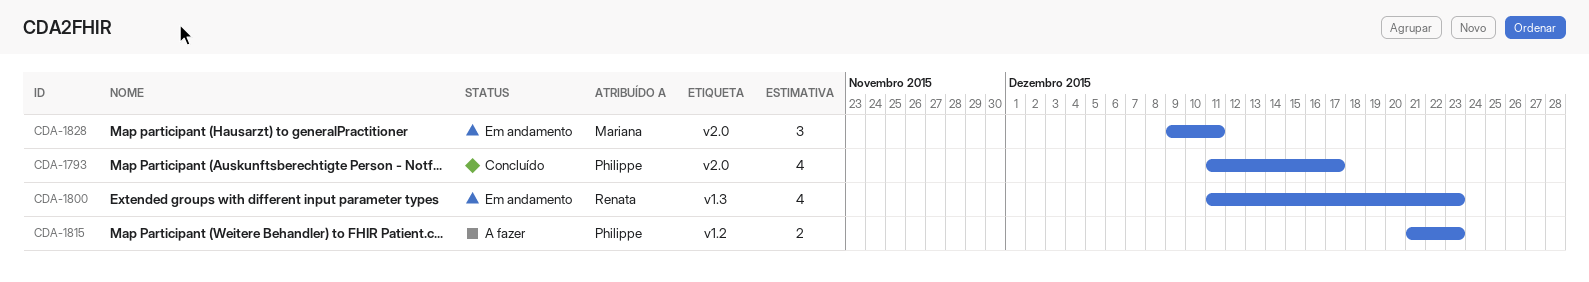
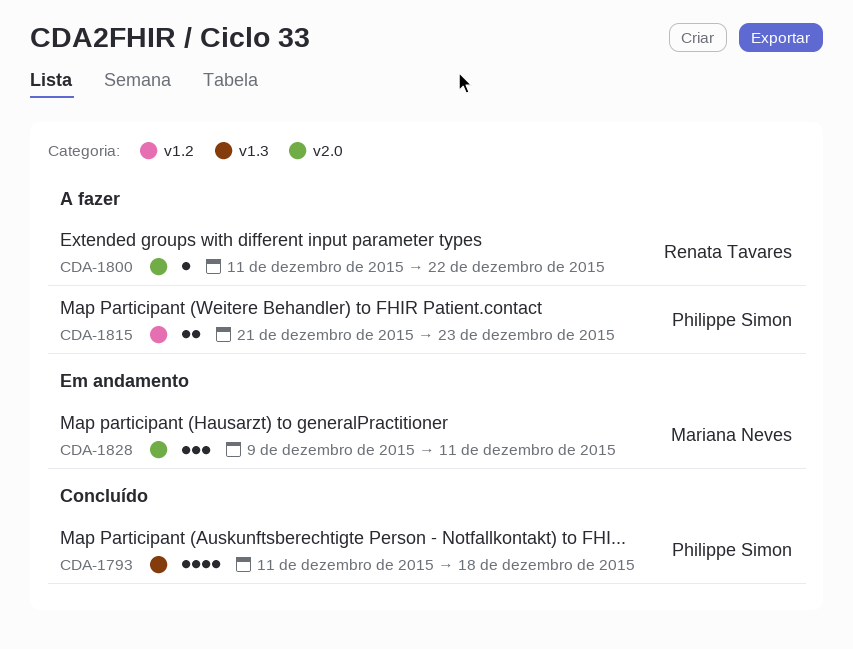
CDA-1793, label: v2.0 -> v1.3
CDA-1793, due: Dec 17 -> Dec 18
CDA-1800, status: Em andamento -> A fazer
CDA-1800, label: v1.3 -> v2.0
CDA-1800, estimate: 4 -> 1
CDA-1800, due: Dec 23 -> Dec 22

